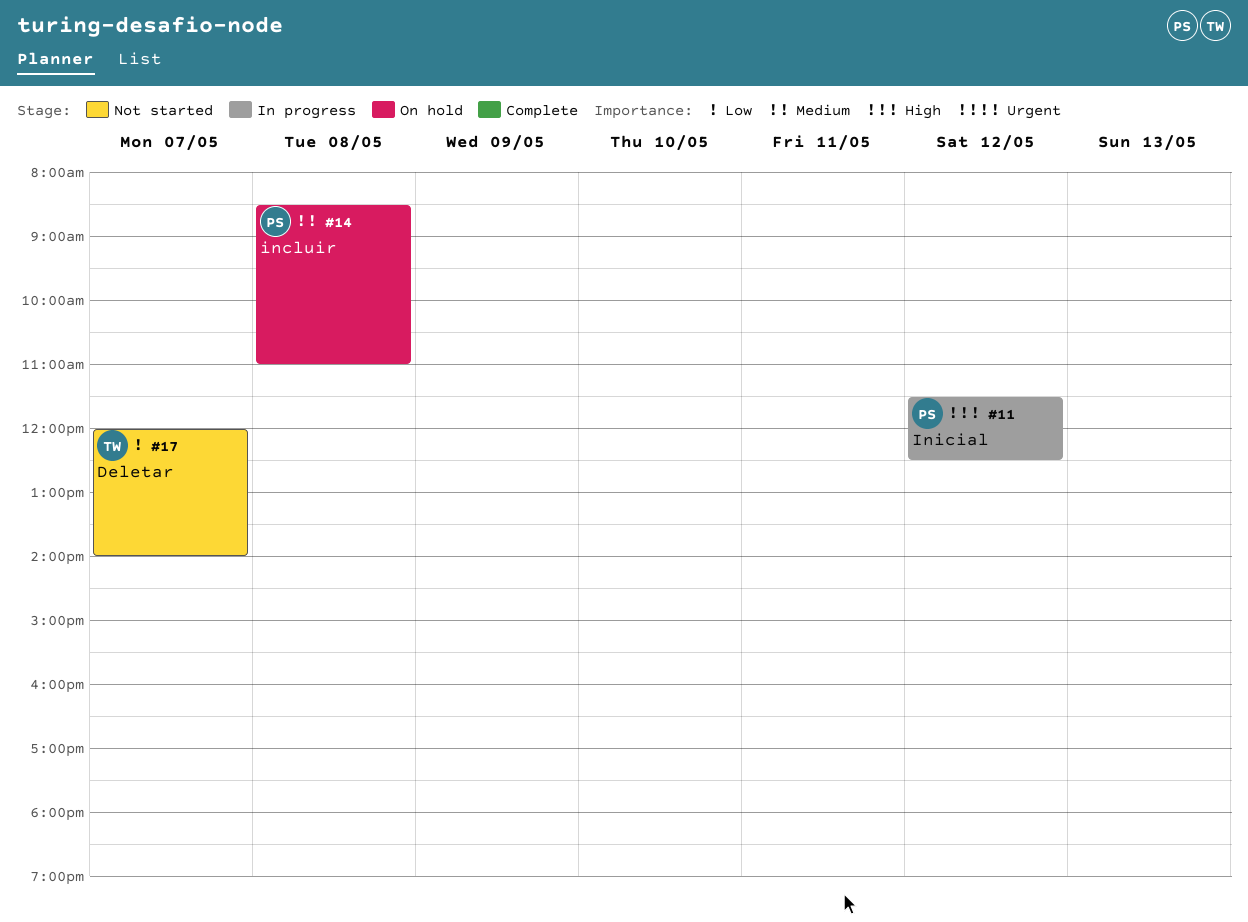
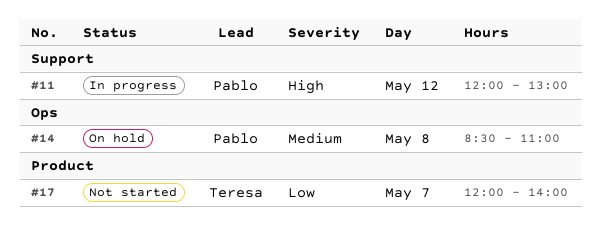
#11, begins: 11:30 -> 12:00
#11, ends: 12:30 -> 13:00

